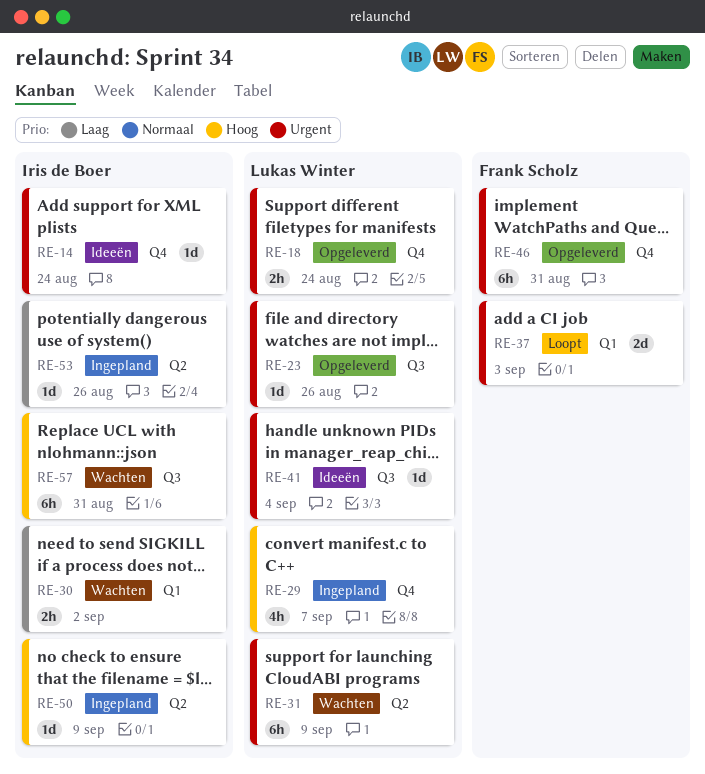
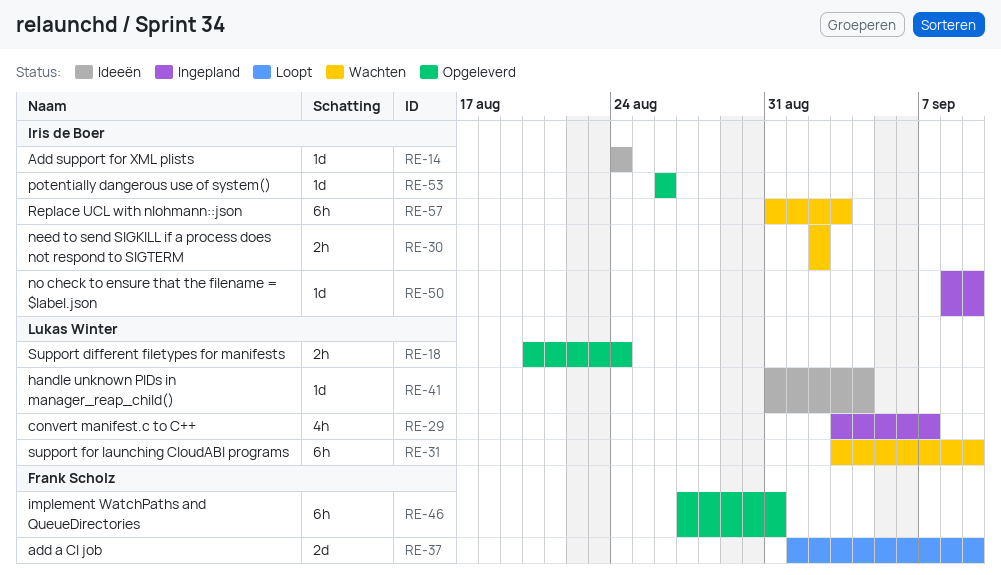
RE-23: present -> none
RE-37, due: Sep 3 -> Sep 9
RE-53, status: Ingepland -> Opgeleverd
RE-57, due: Aug 31 -> Sep 3

